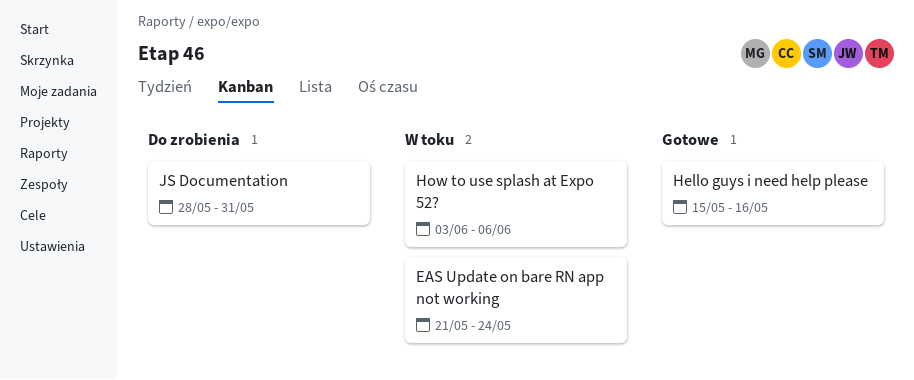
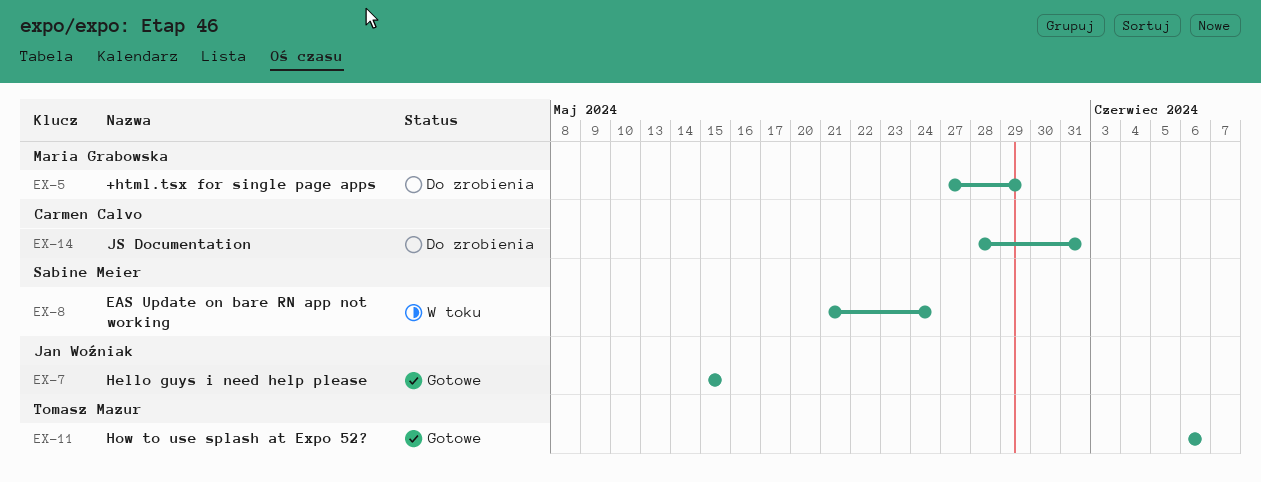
+html.tsx for single page apps: none -> present
Hello guys i need help please, due: May 16 -> May 15
How to use splash at Expo 52?, status: W toku -> Gotowe
How to use splash at Expo 52?, start: Jun 3 -> Jun 6

